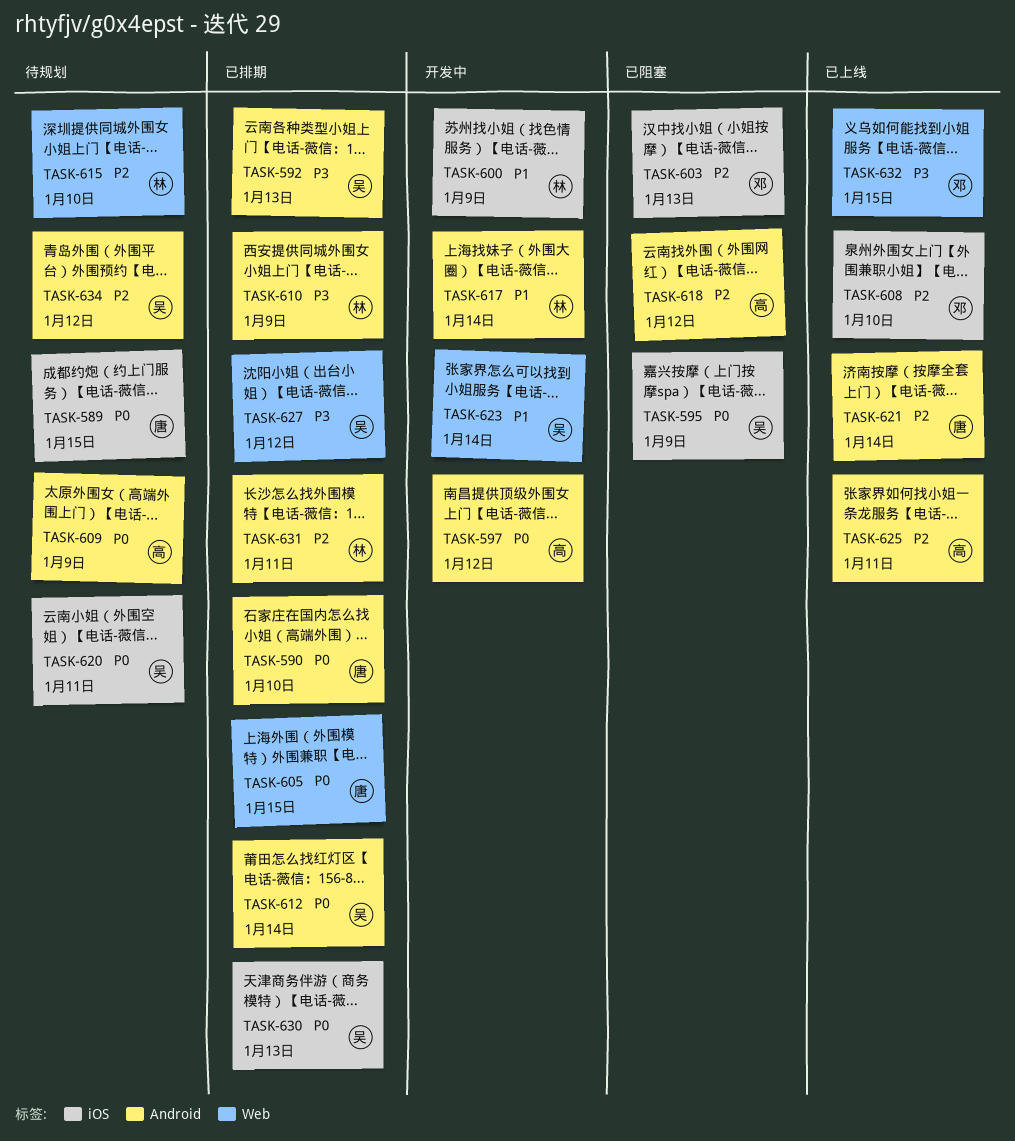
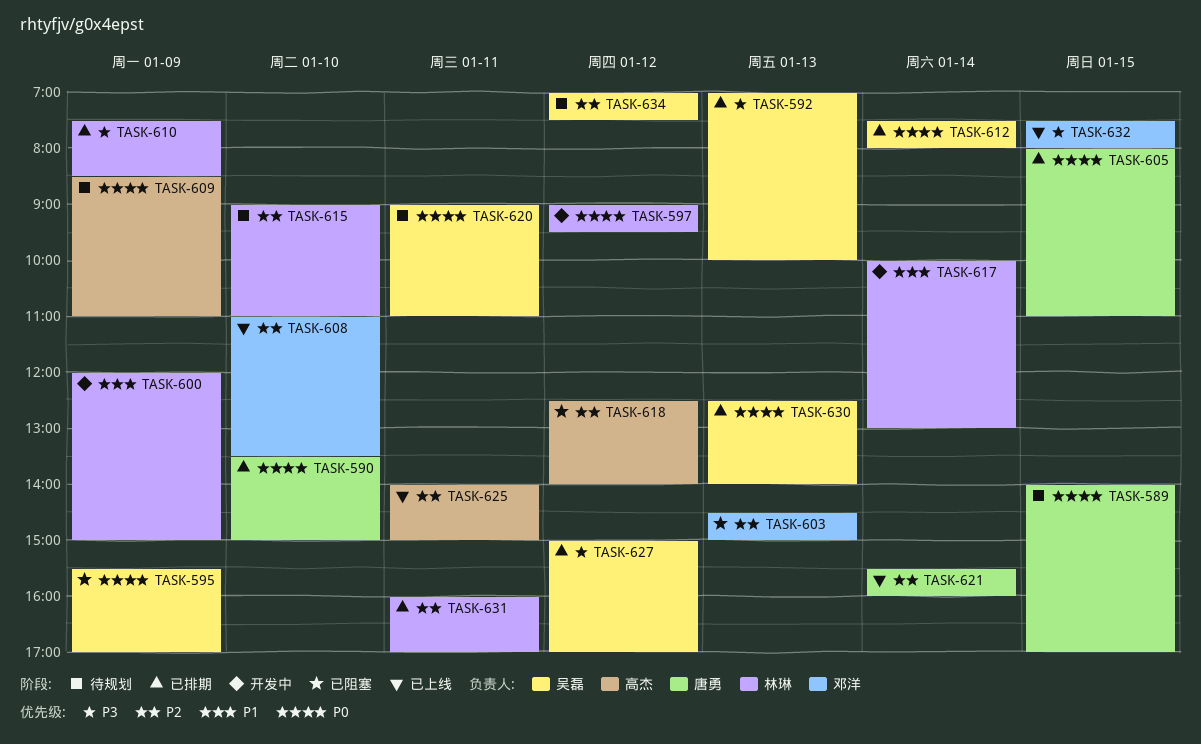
TASK-597, owner: 高杰 -> 林琳
TASK-623: present -> none

